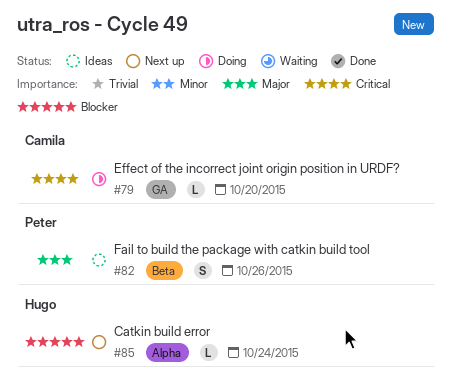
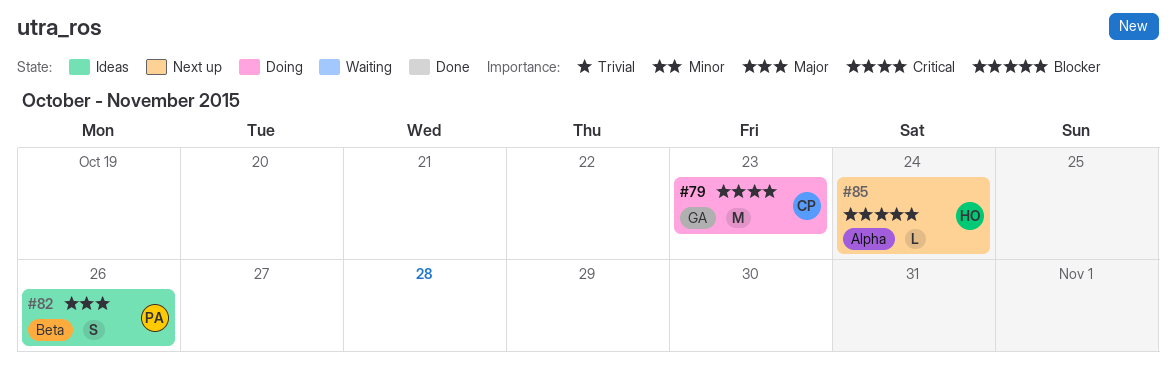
#79, estimate: L -> M
#79, due: Oct 20 -> Oct 23

